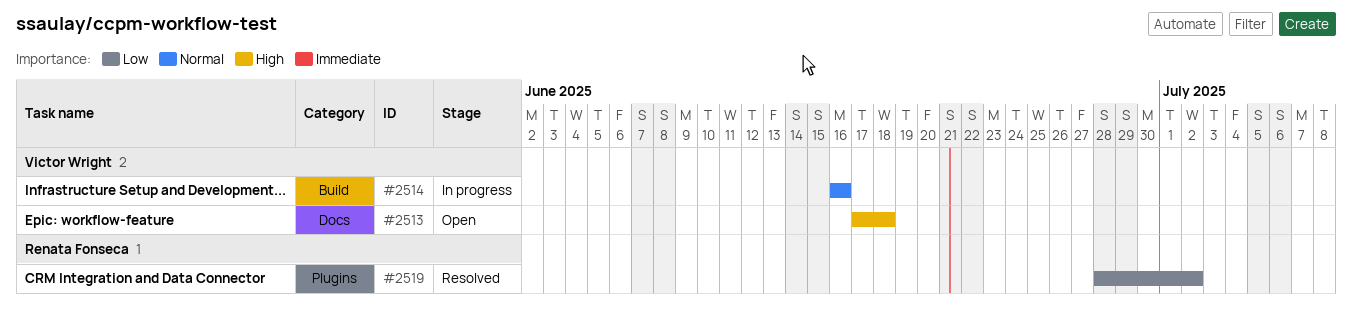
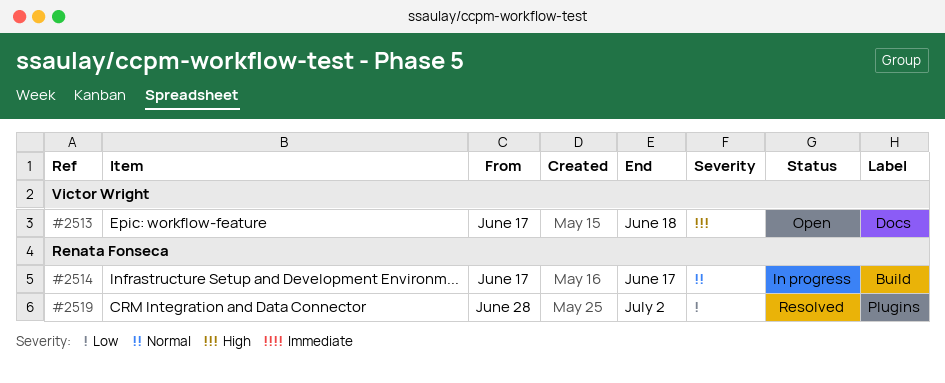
#2514, owner: Victor Wright -> Renata Fonseca
#2514, start: Jun 16 -> Jun 17
#2514, due: Jun 16 -> Jun 17

